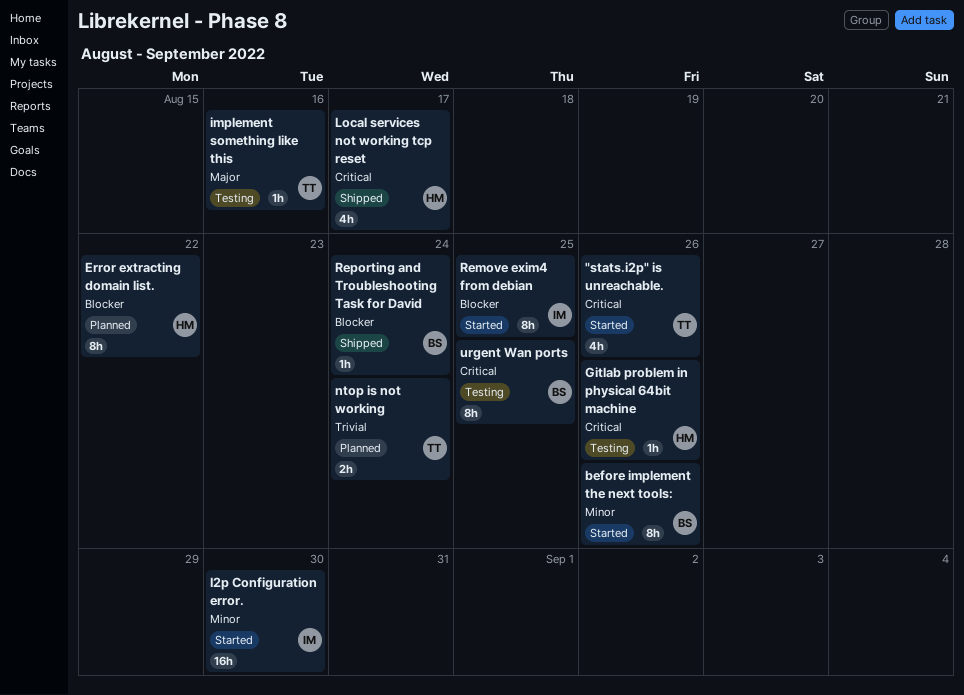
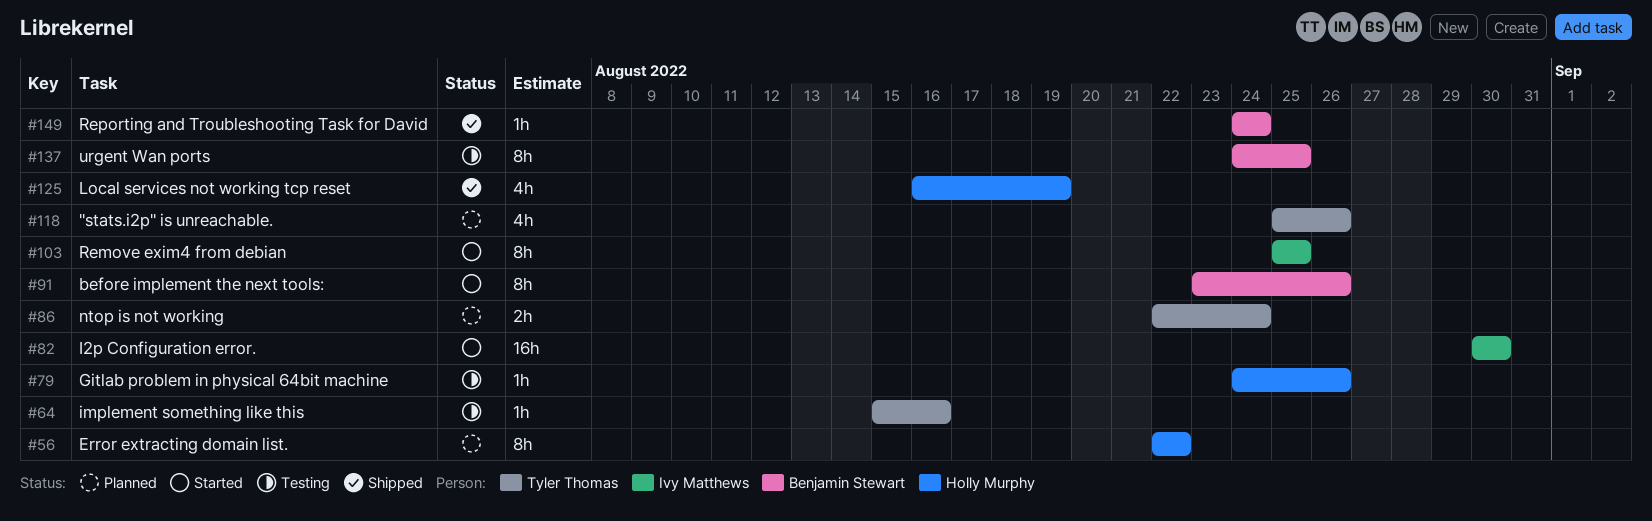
"stats.i2p" is unreachable., status: Started -> Planned
Local services not working tcp reset, due: Aug 17 -> Aug 19

